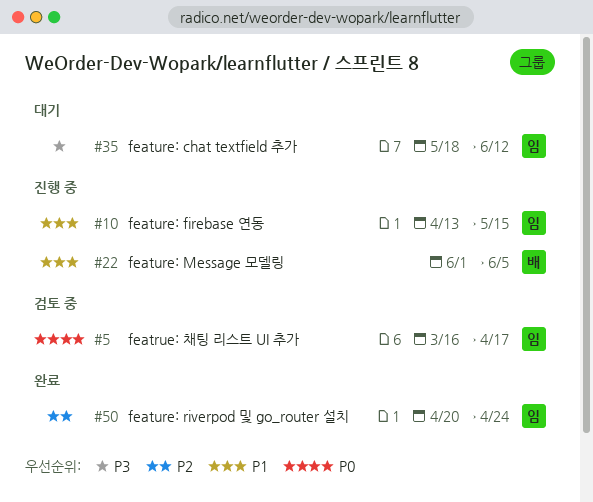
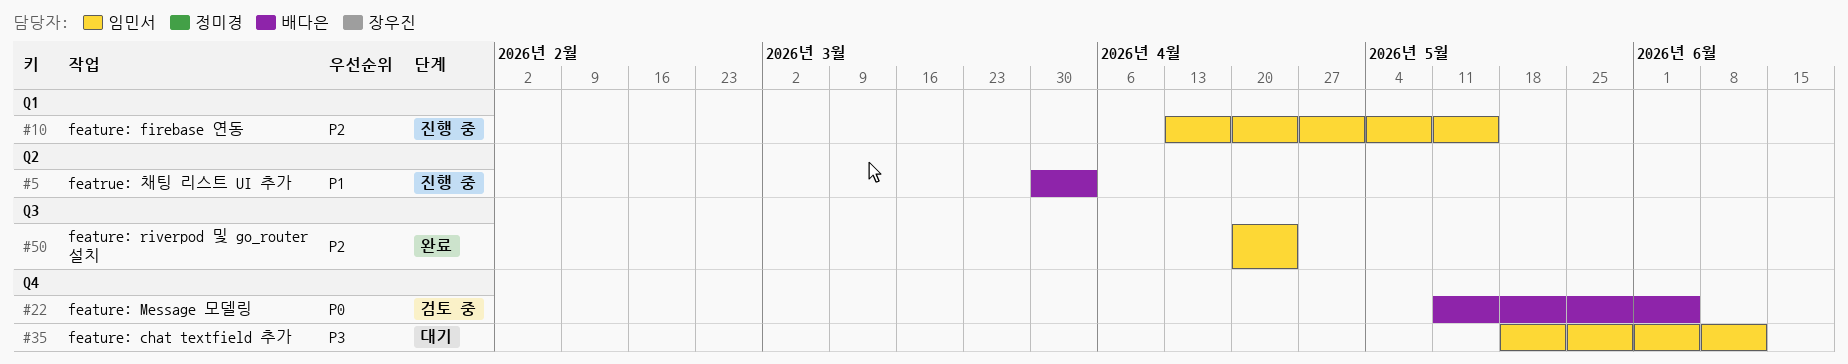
#5, status: 검토 중 -> 진행 중
#5, owner: 임민서 -> 배다은
#5, priority: P0 -> P1
#5, start: Mar 16 -> Mar 30
#5, due: Apr 17 -> Apr 3
#10, priority: P1 -> P2
#22, status: 진행 중 -> 검토 중
#22, priority: P1 -> P0
#22, start: Jun 1 -> May 11

